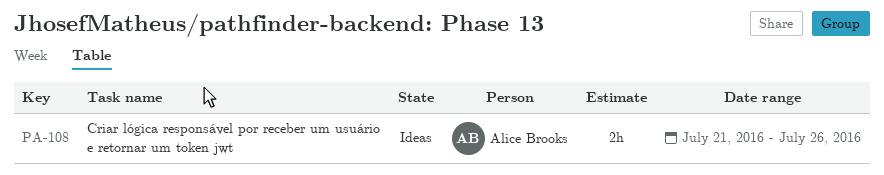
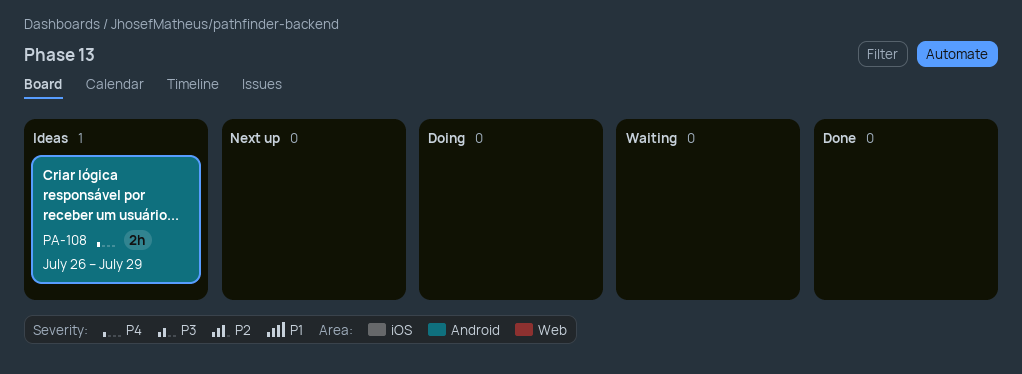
PA-108, start: Jul 21 -> Jul 26
PA-108, due: Jul 26 -> Jul 29

